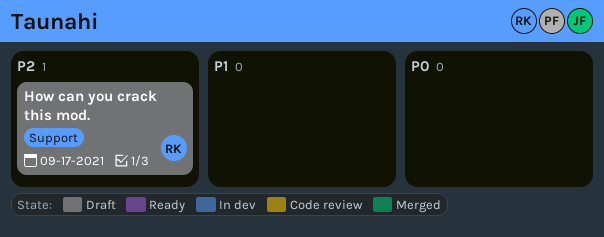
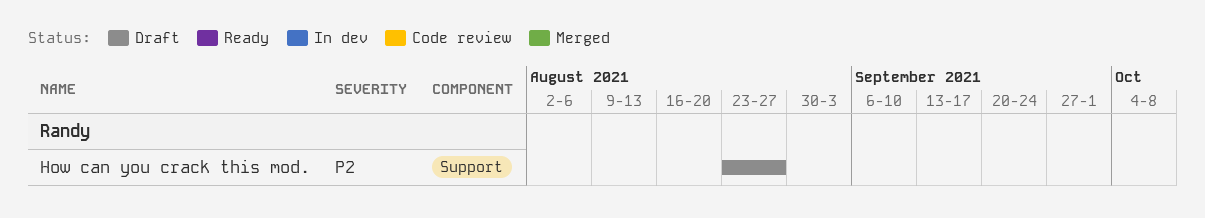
How can you crack this mod., due: Sep 17 -> Aug 27

